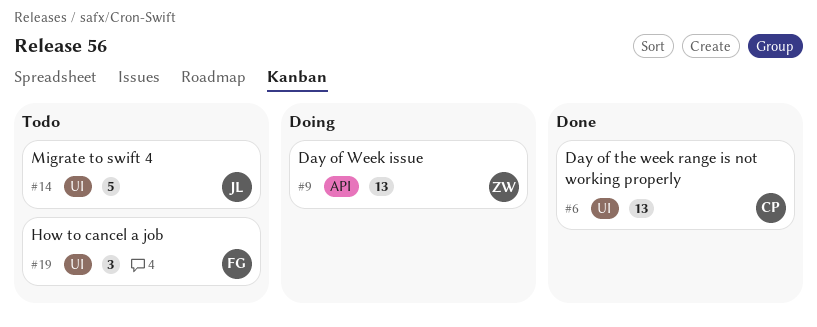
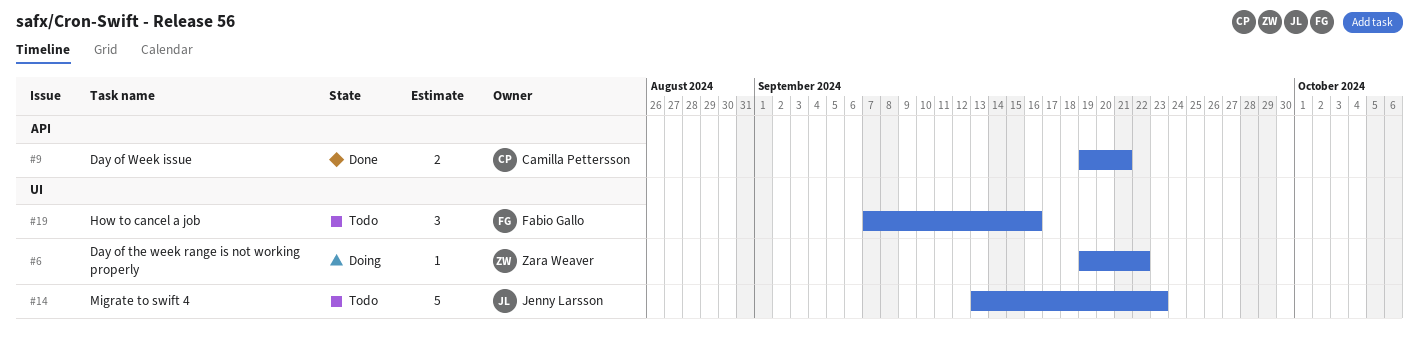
#6, status: Done -> Doing
#6, owner: Camilla Pettersson -> Zara Weaver
#6, estimate: 13 -> 1
#9, status: Doing -> Done
#9, owner: Zara Weaver -> Camilla Pettersson
#9, estimate: 13 -> 2

